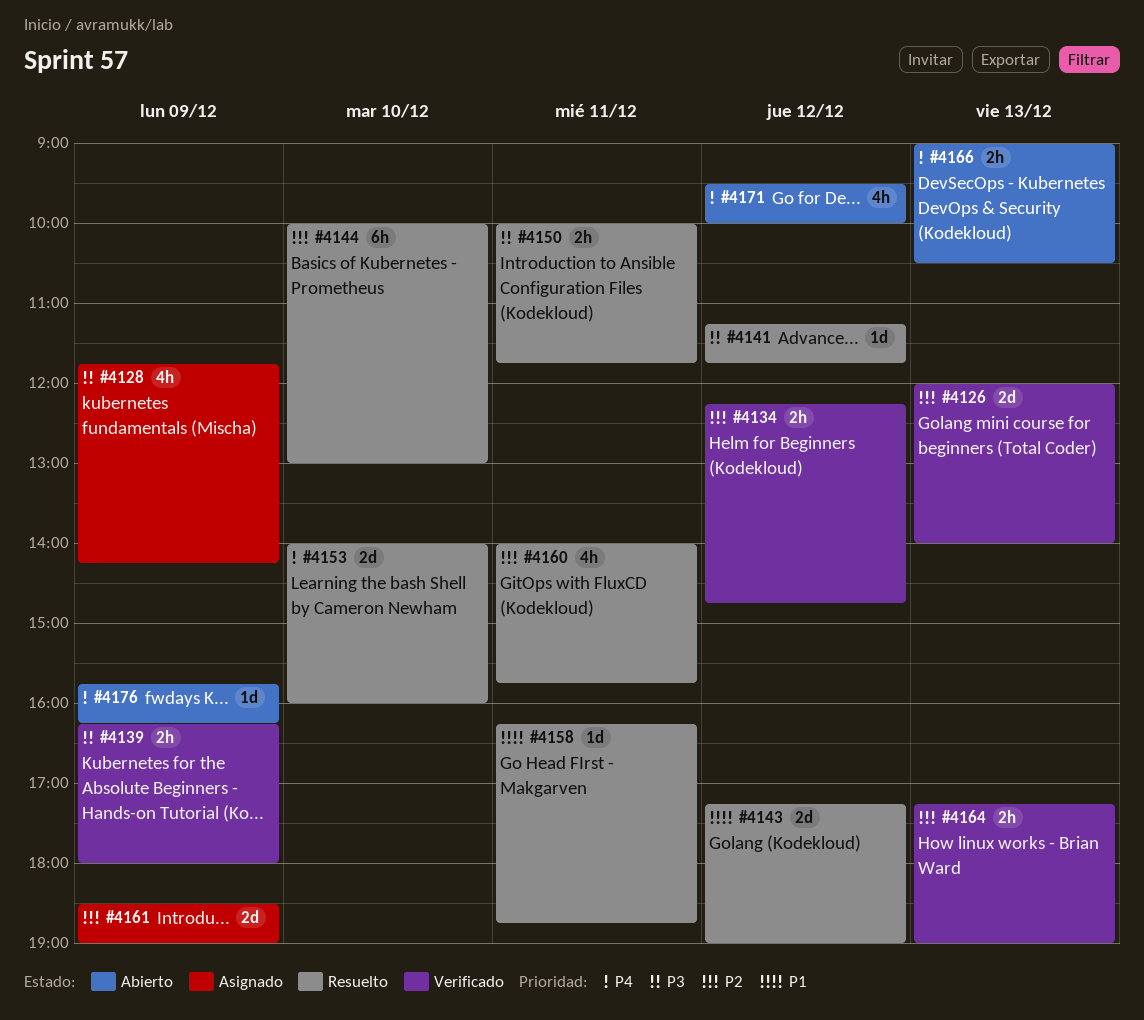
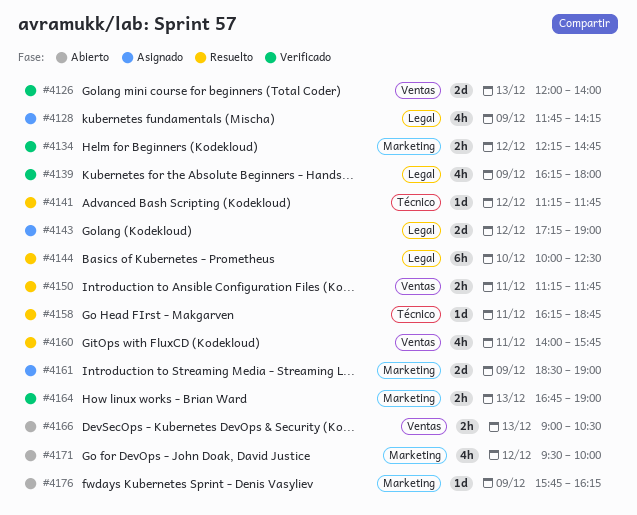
#4139, estimate: 2h -> 4h
#4143, status: Resuelto -> Asignado
#4144, ends: 13:00 -> 12:30
#4150, begins: 10:00 -> 11:15
#4153: present -> none
#4164, begins: 17:15 -> 16:45

